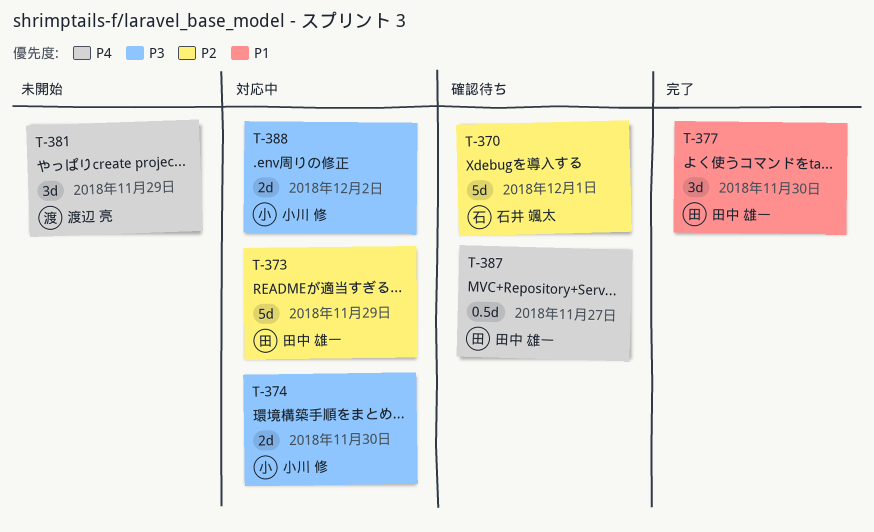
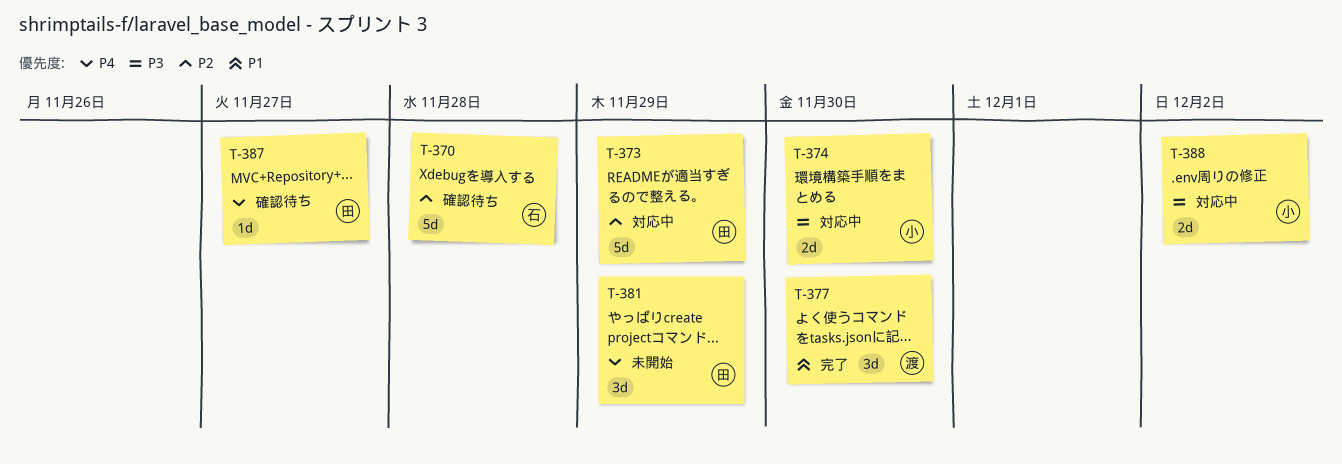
T-370, due: Dec 1 -> Nov 28
T-377, owner: 田中 雄一 -> 渡辺 亮
T-381, owner: 渡辺 亮 -> 田中 雄一
T-387, estimate: 0.5d -> 1d

